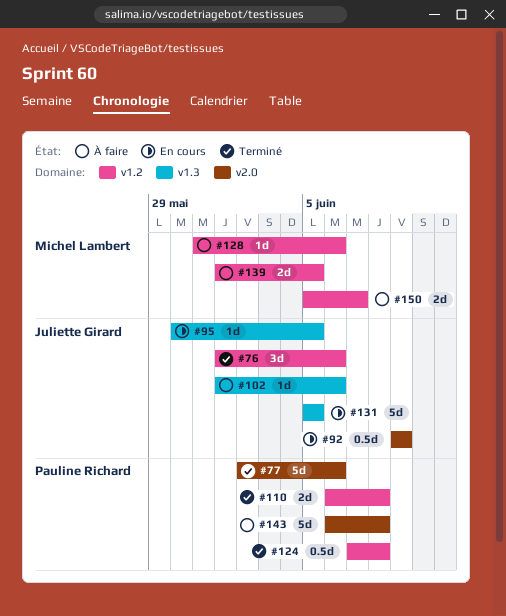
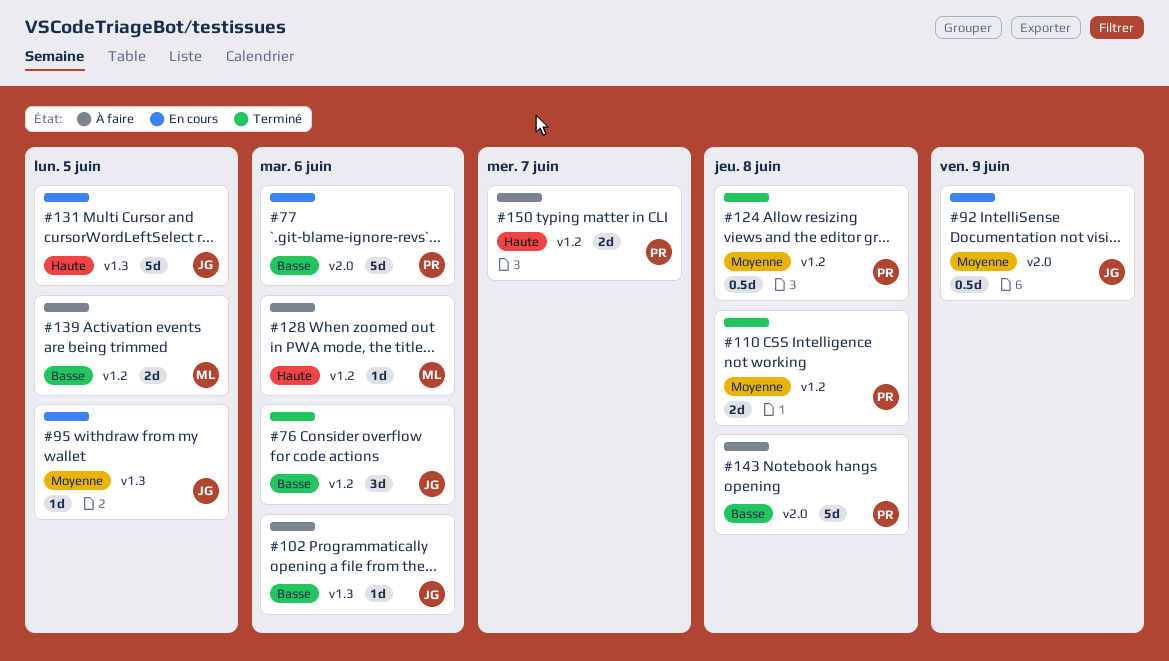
#77, status: Terminé -> En cours
#150, owner: Michel Lambert -> Pauline Richard

